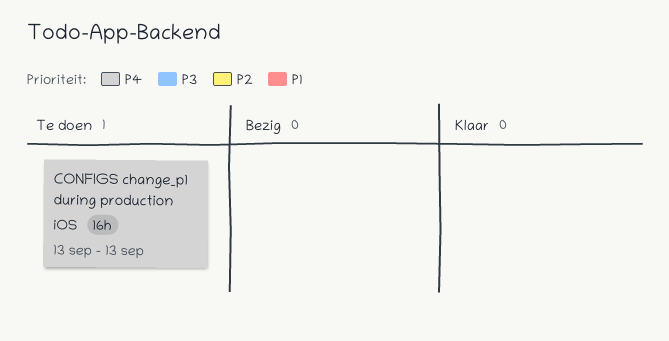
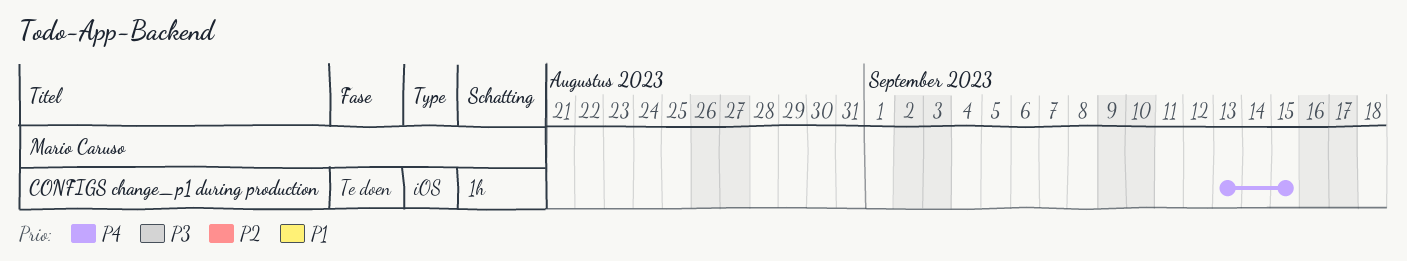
CONFIGS change_p1 during production, estimate: 16h -> 1h
CONFIGS change_p1 during production, due: Sep 13 -> Sep 15

